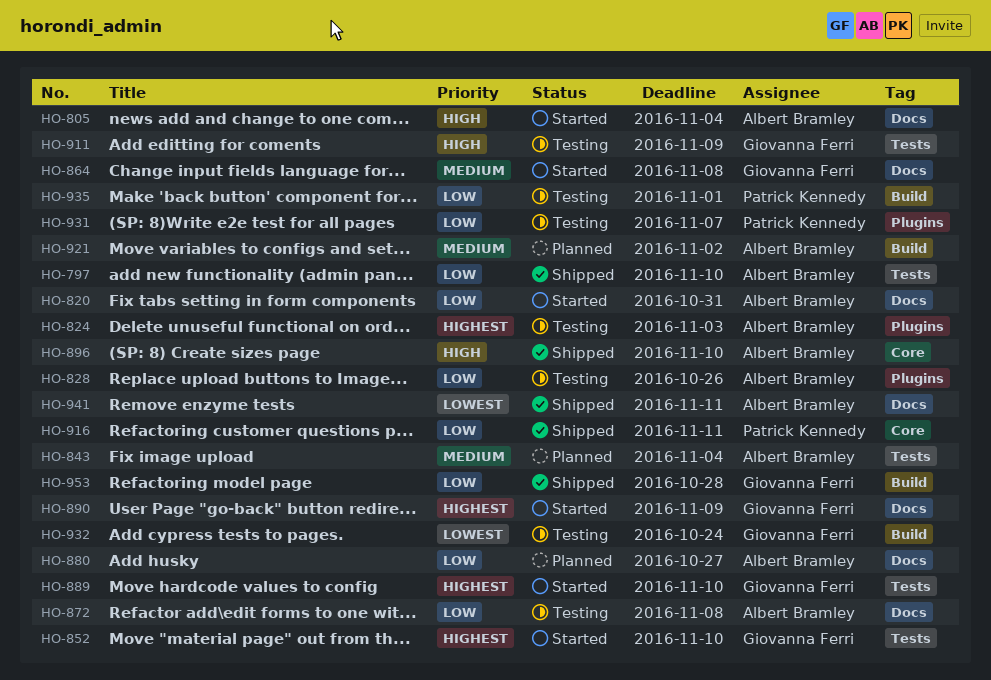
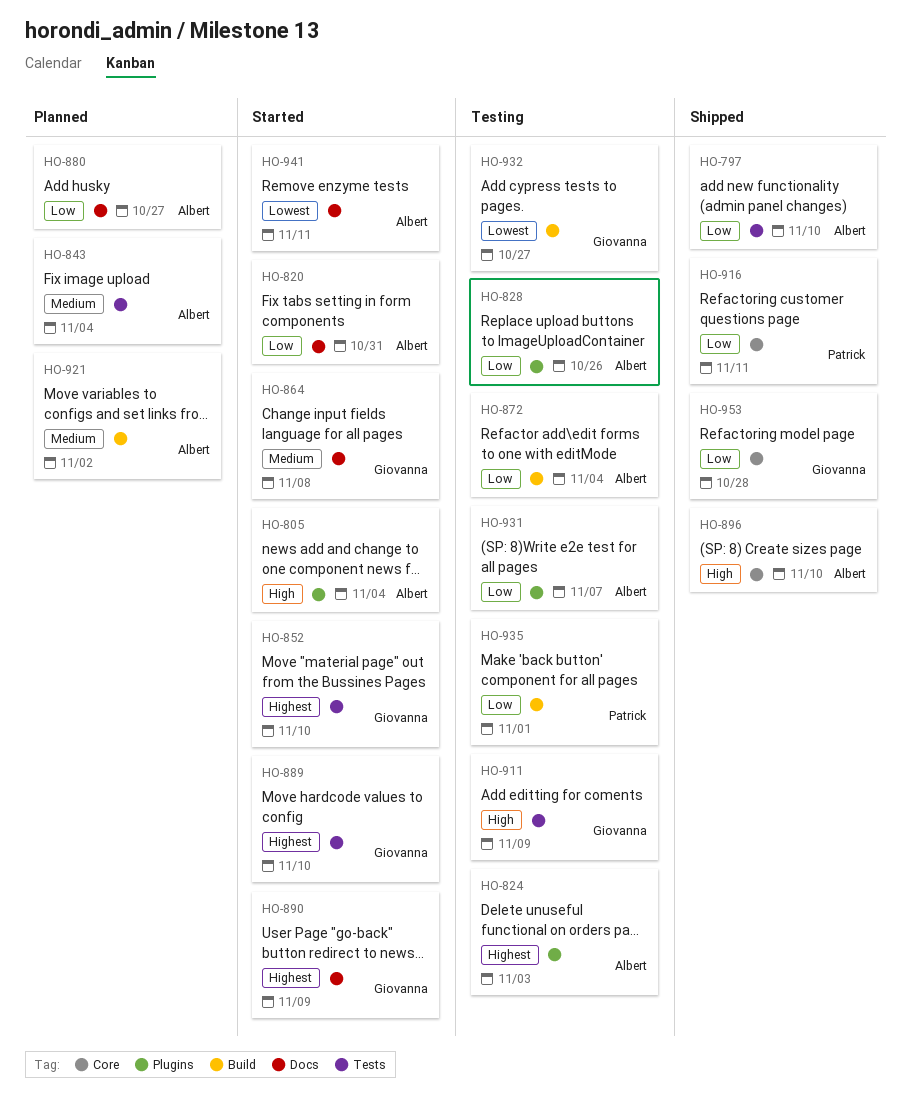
HO-805, label: Docs -> Plugins
HO-872, label: Docs -> Build
HO-872, due: Nov 8 -> Nov 4
HO-931, owner: Patrick Kennedy -> Albert Bramley
HO-932, due: Oct 24 -> Oct 27
HO-941, status: Shipped -> Started
HO-953, label: Build -> Core

